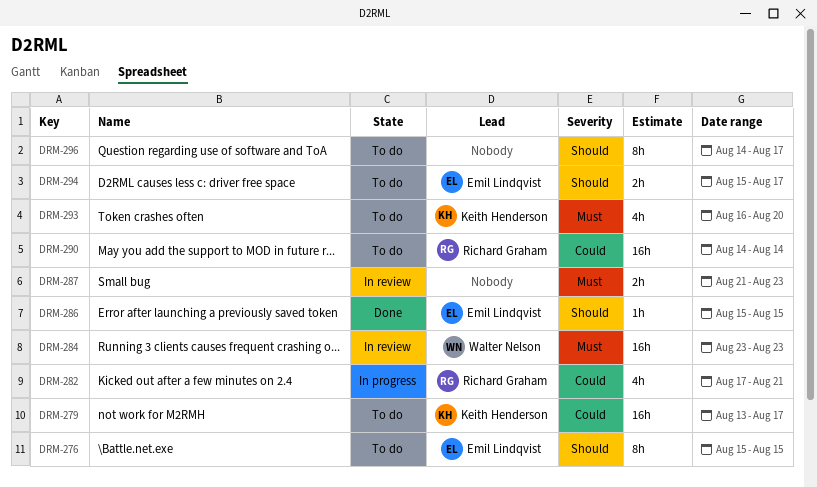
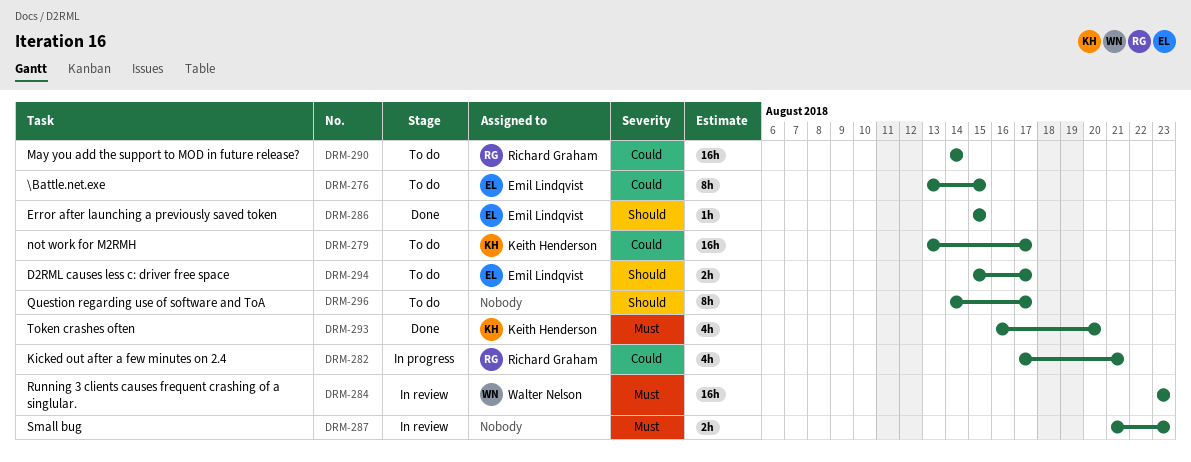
DRM-276, priority: Should -> Could
DRM-276, start: Aug 15 -> Aug 13
DRM-293, status: To do -> Done

